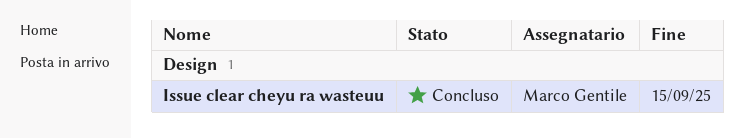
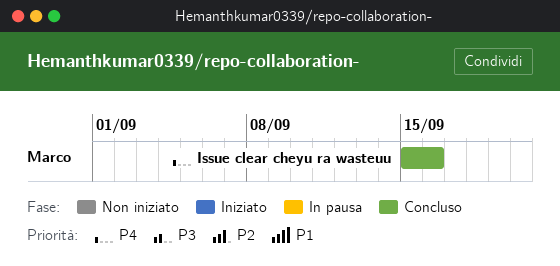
Issue clear cheyu ra wasteuu, due: Sep 15 -> Sep 16

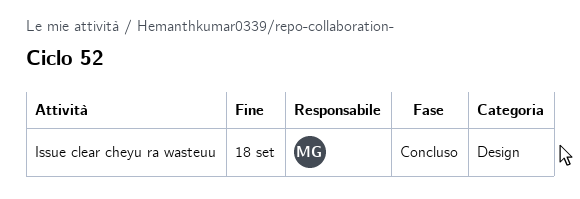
Issue clear cheyu ra wasteuu, due: Sep 16 -> Sep 18

